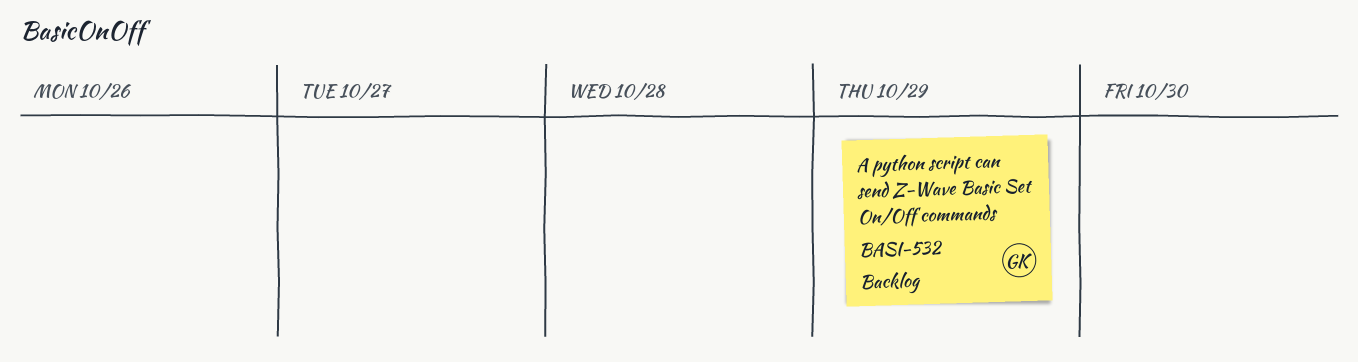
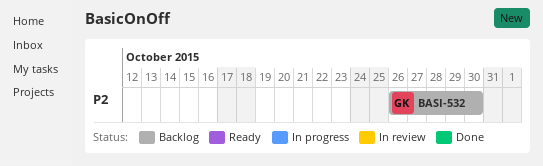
BASI-532, due: Oct 29 -> Oct 30

